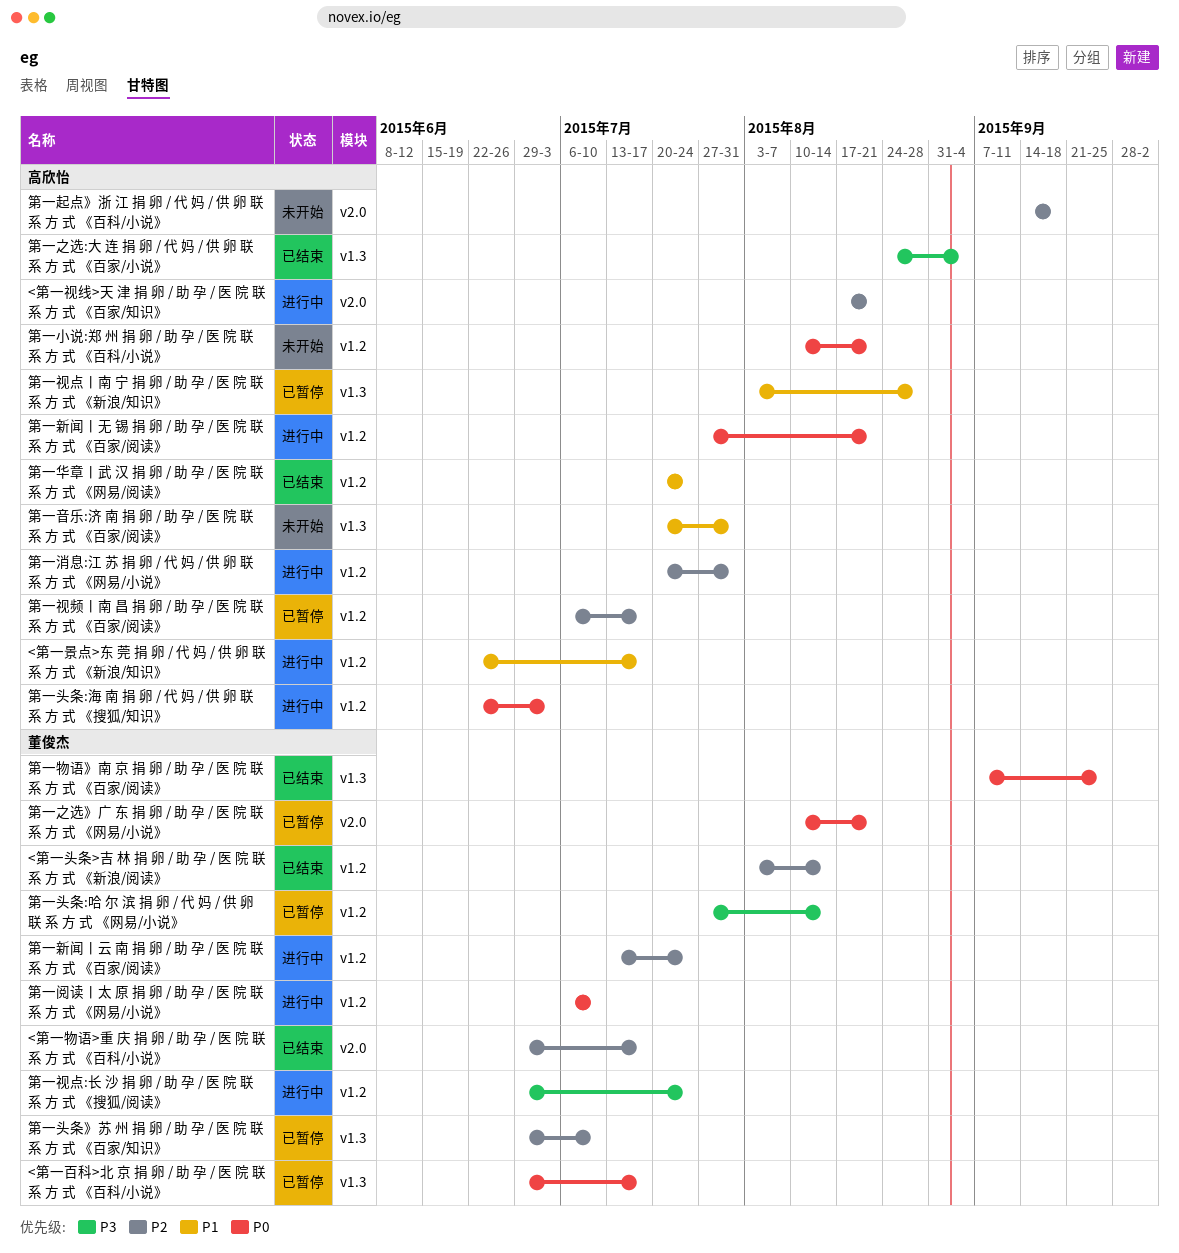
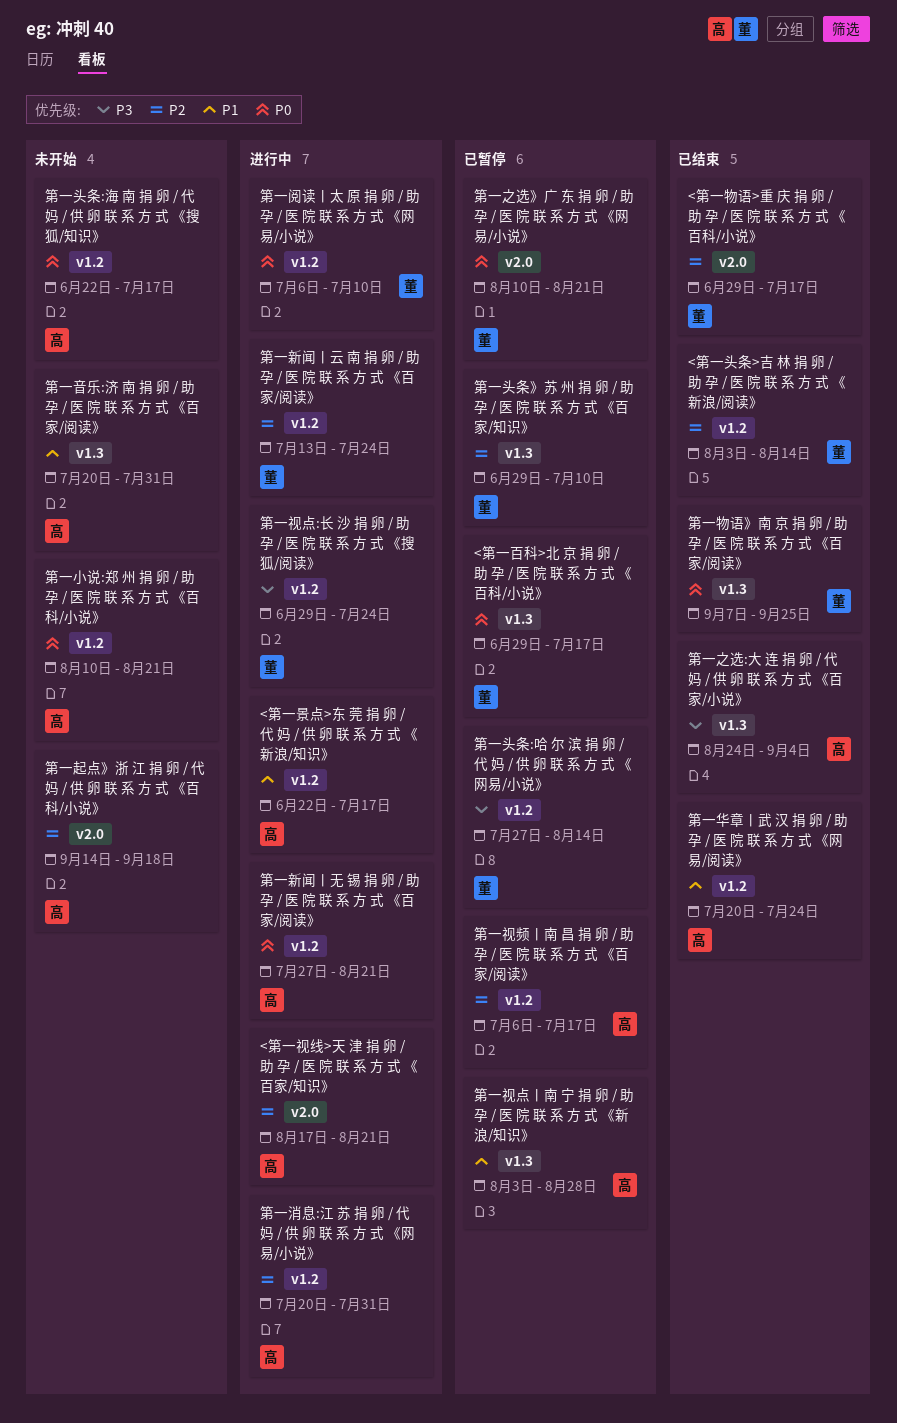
第一头条:海 南 捐 卵 / 代 妈 / 供 卵 联 系 方 式 《搜狐/知识》, status: 进行中 -> 未开始
第一头条:海 南 捐 卵 / 代 妈 / 供 卵 联 系 方 式 《搜狐/知识》, due: Jul 3 -> Jul 17

